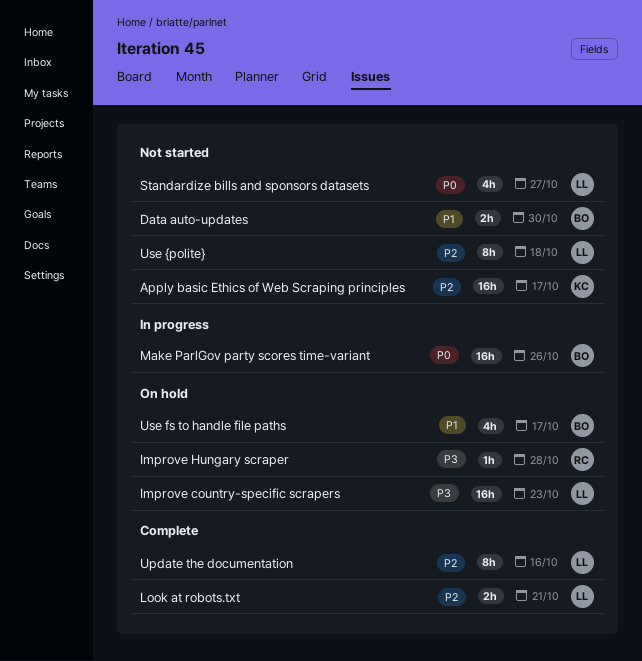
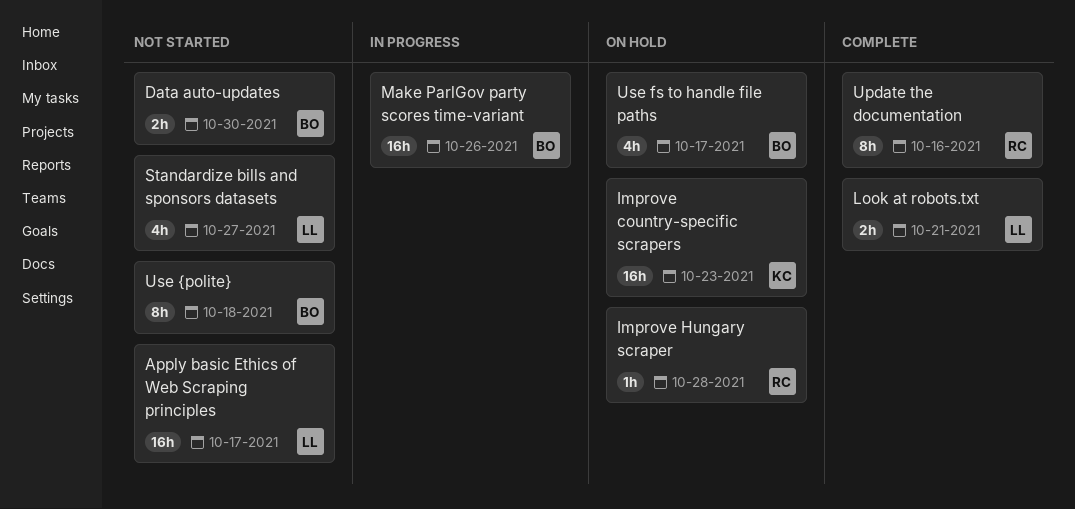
Apply basic Ethics of Web Scraping principles, owner: KC -> LL
Improve country-specific scrapers, owner: LL -> KC
Update the documentation, owner: LL -> RC
Use {polite}, owner: LL -> BO

